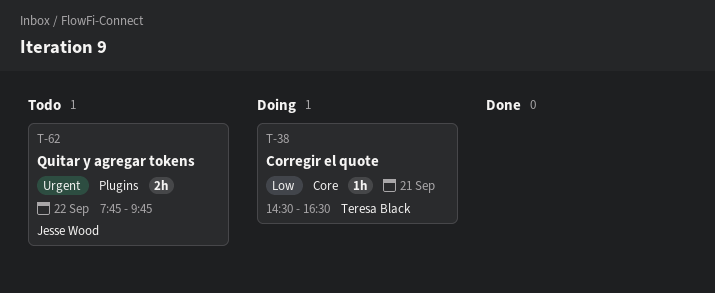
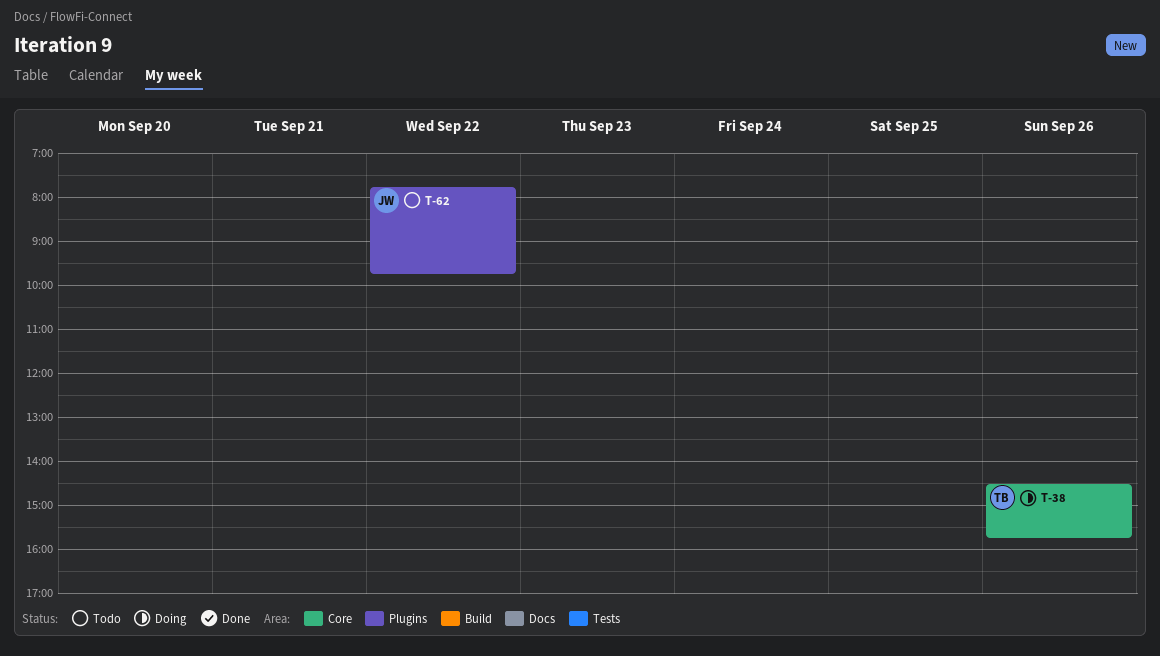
T-38, day: Sep 21 -> Sep 26
T-38, ends: 16:30 -> 15:45

